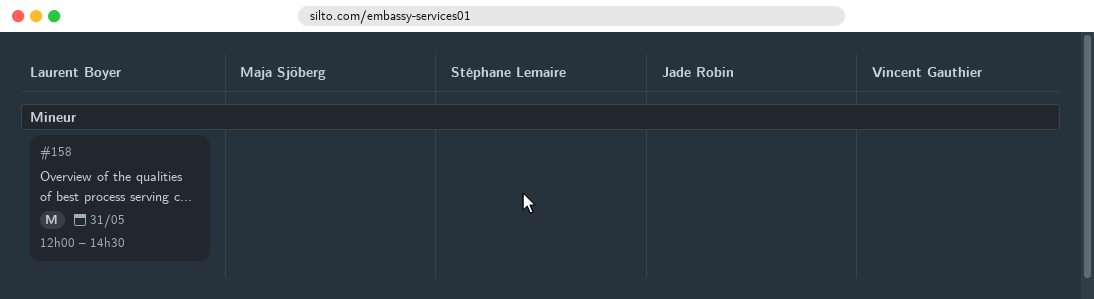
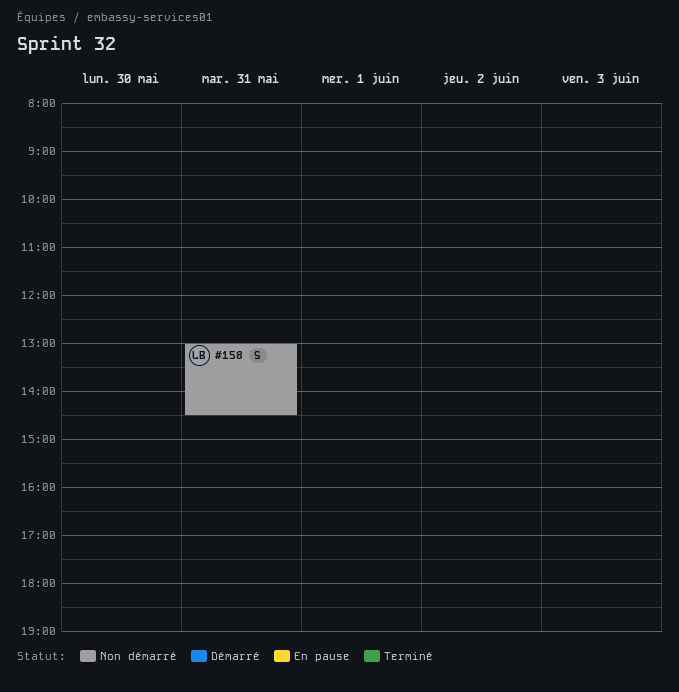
#158, estimate: M -> S
#158, begins: 12:00 -> 13:00

